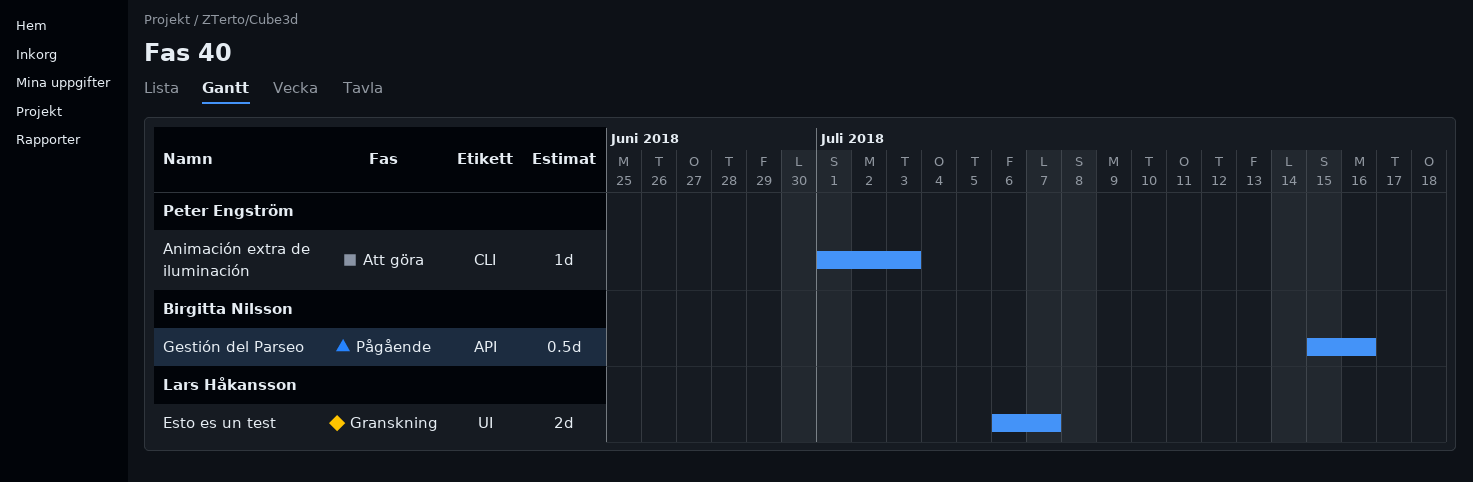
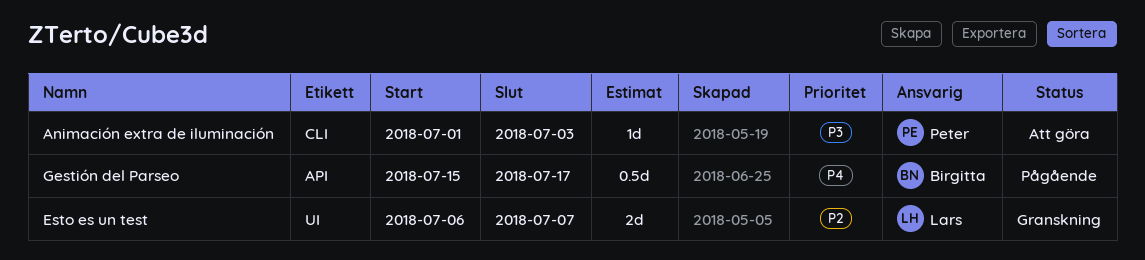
Gestión del Parseo, due: Jul 16 -> Jul 17

